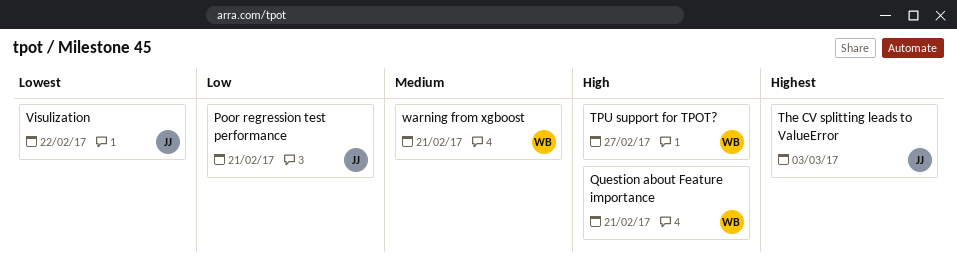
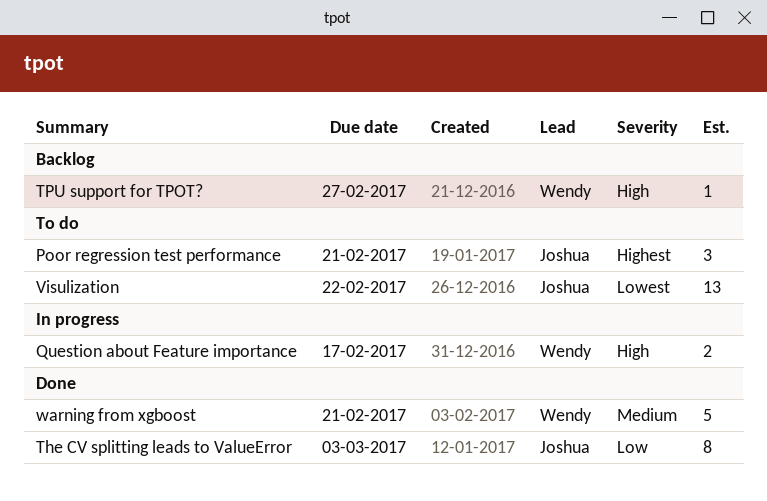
Poor regression test performance, priority: Low -> Highest
Question about Feature importance, due: Feb 21 -> Feb 17
The CV splitting leads to ValueError, priority: Highest -> Low

